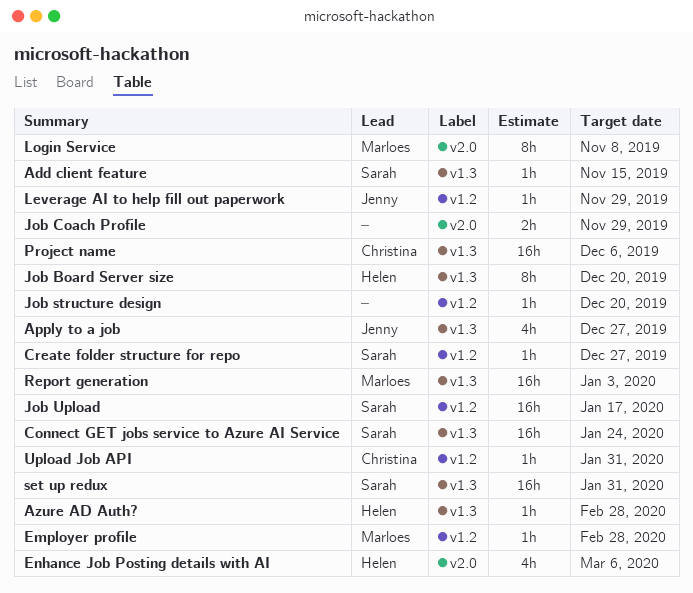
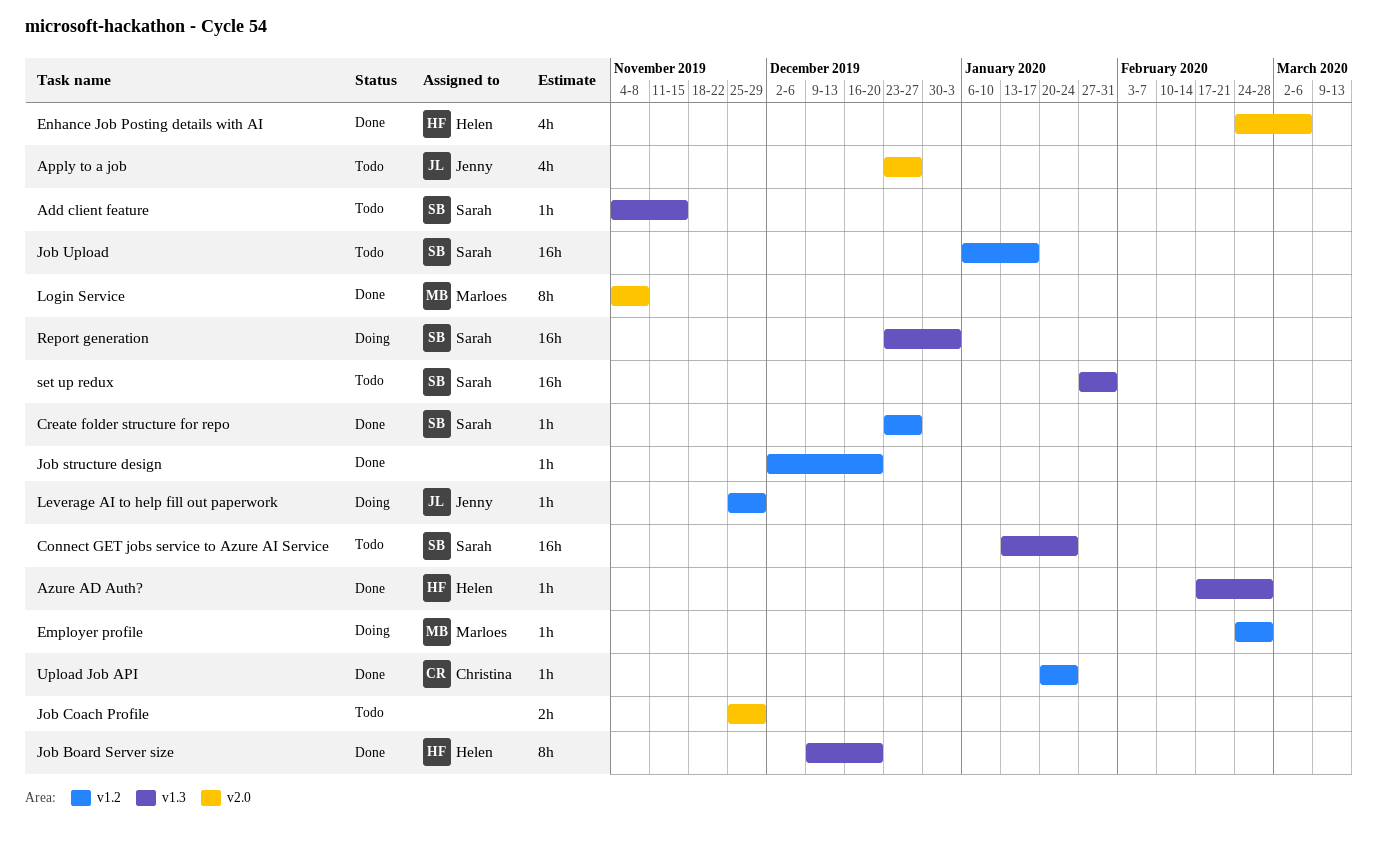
Apply to a job, label: v1.3 -> v2.0
Project name: present -> none
Report generation, owner: Marloes -> Sarah
Upload Job API, due: Jan 31 -> Jan 24

